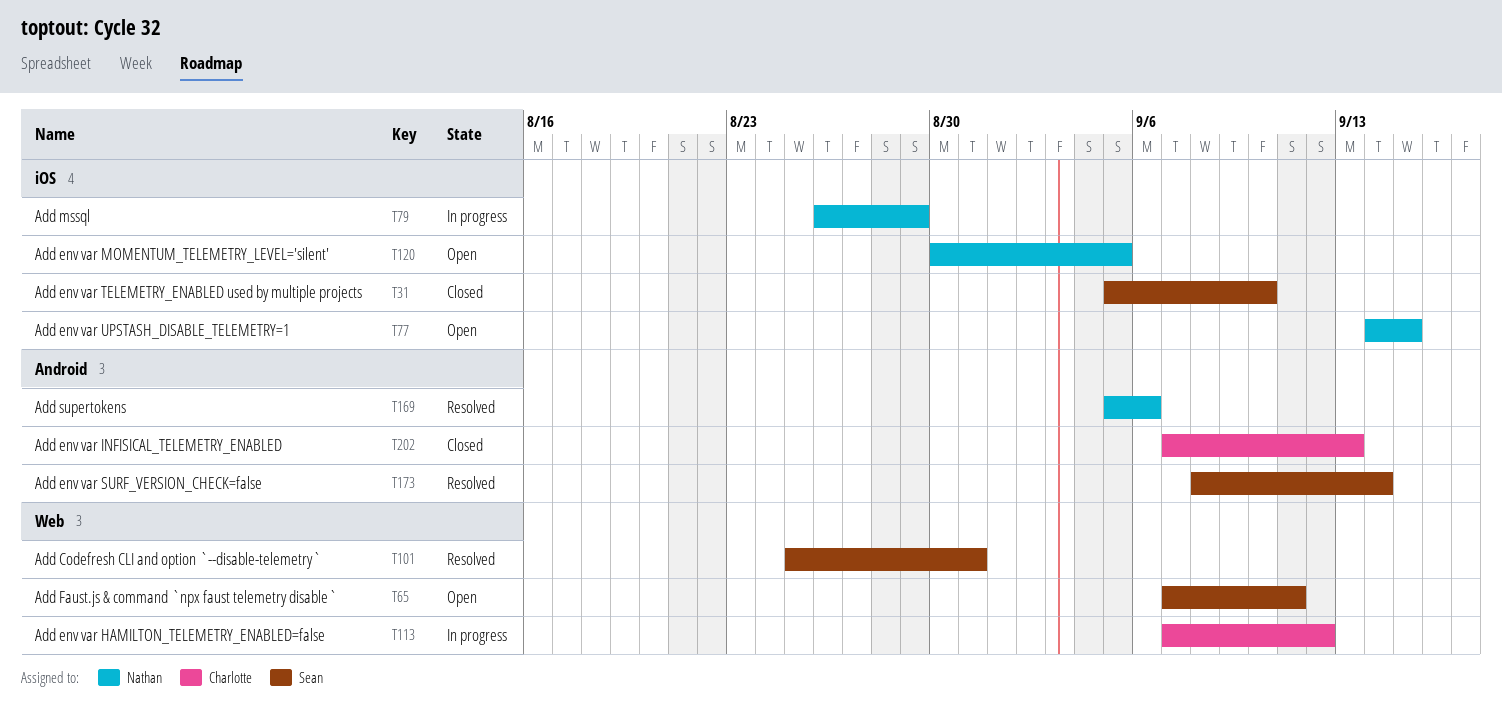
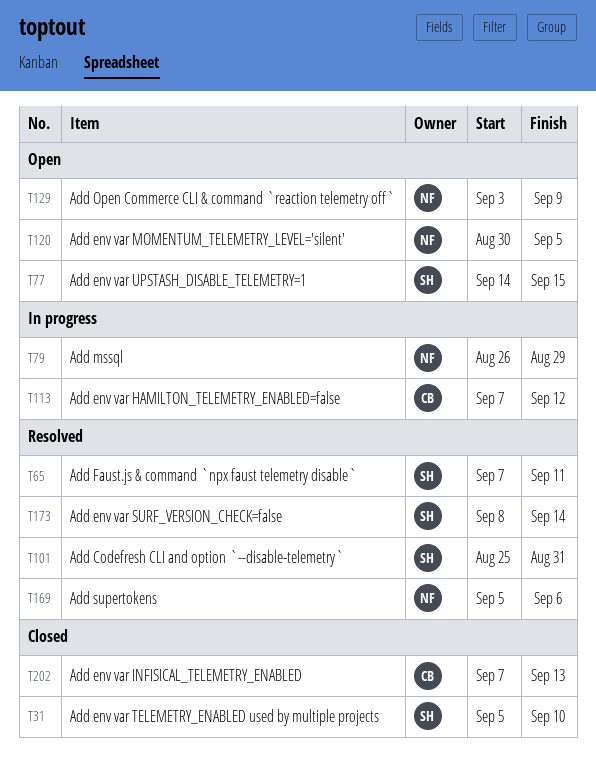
T65, status: Open -> Resolved
T77, owner: Nathan -> Sean
T129: none -> present

